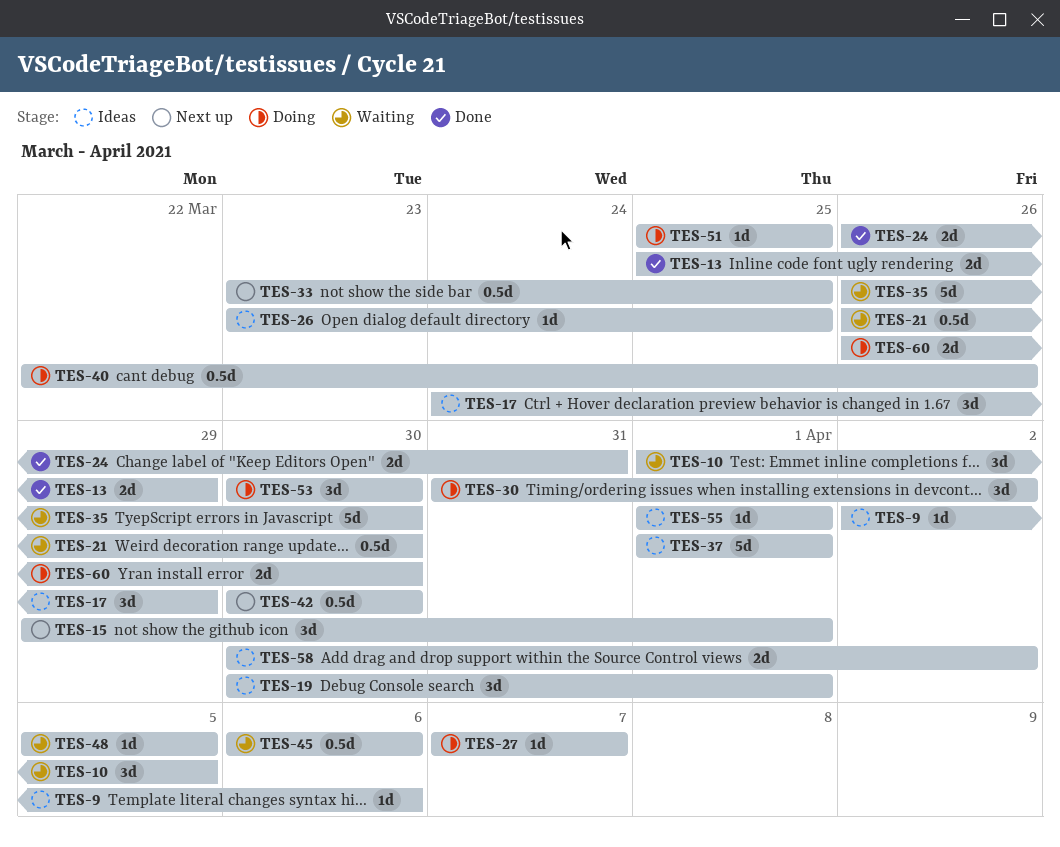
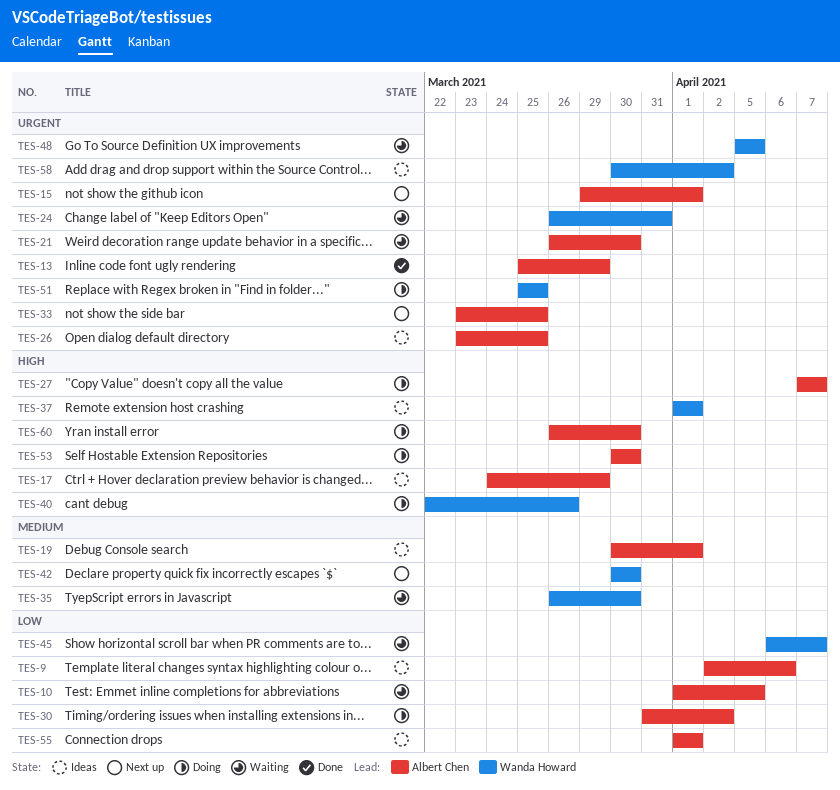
TES-24, status: Done -> Waiting
TES-45, due: Apr 6 -> Apr 7

